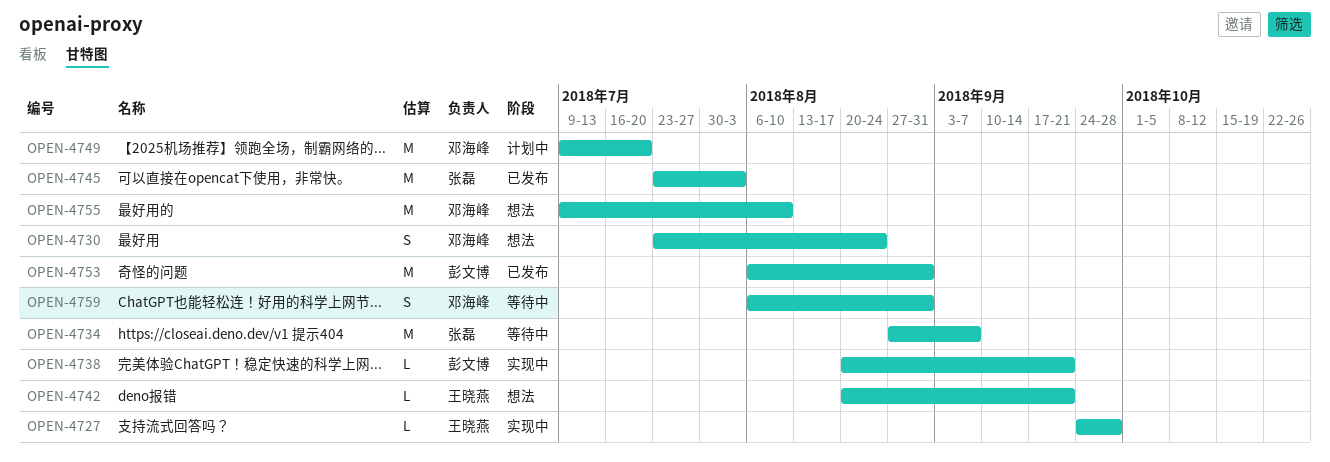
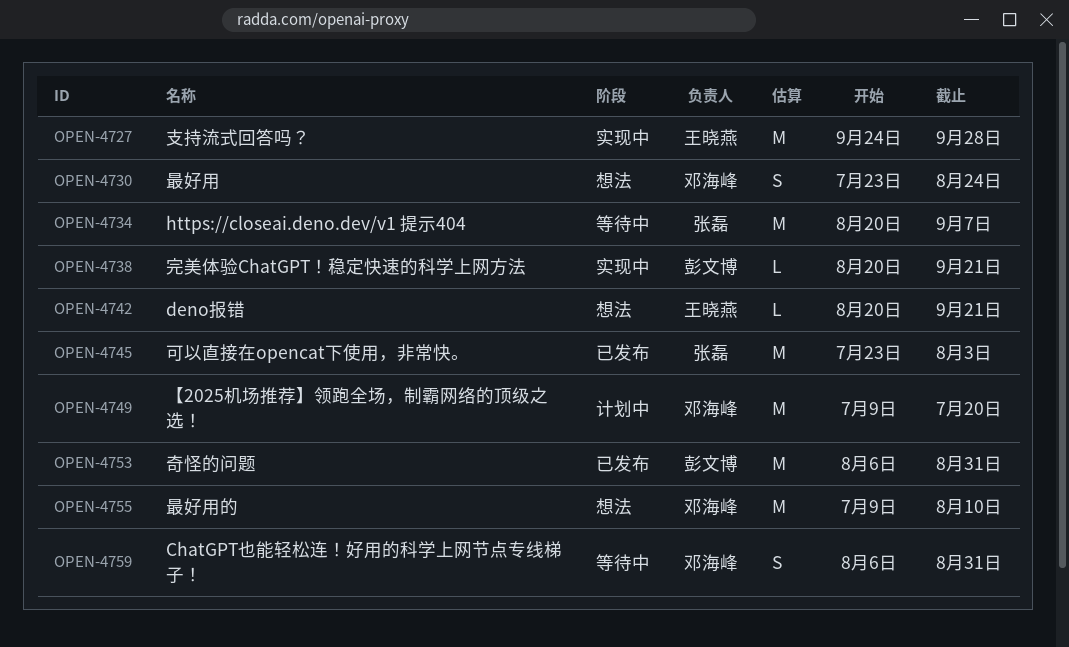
OPEN-4727, estimate: L -> M
OPEN-4734, start: Aug 27 -> Aug 20

